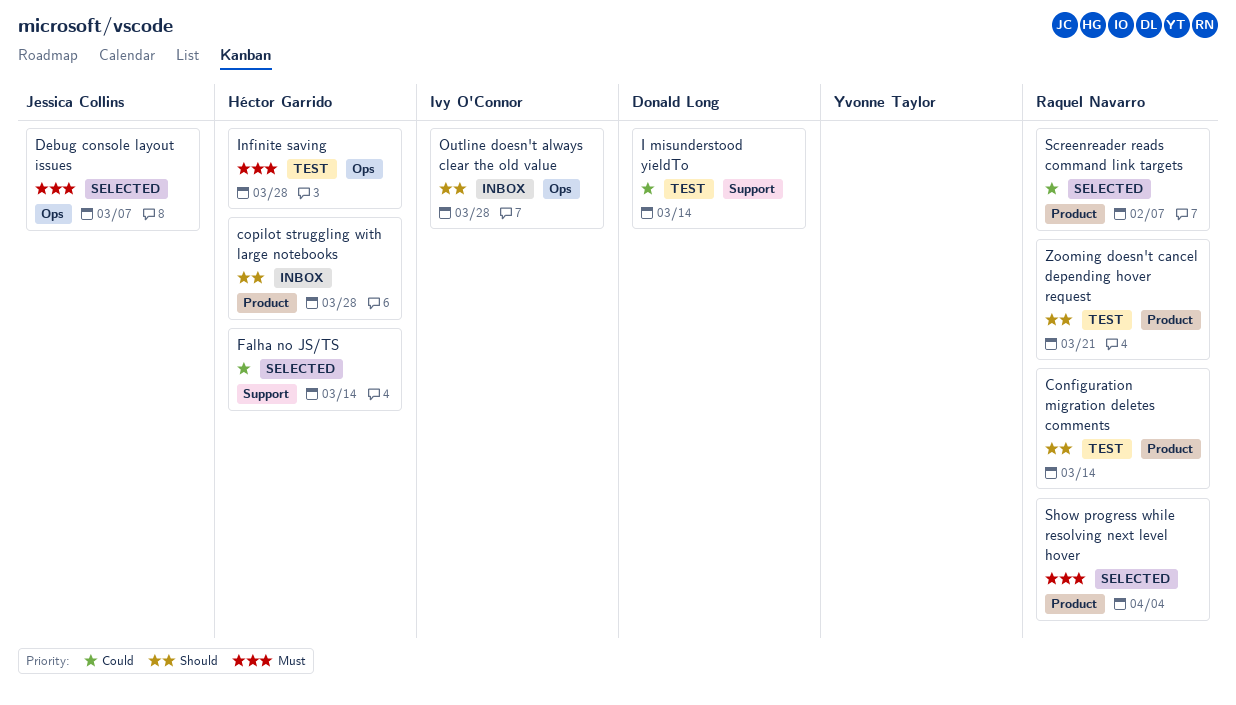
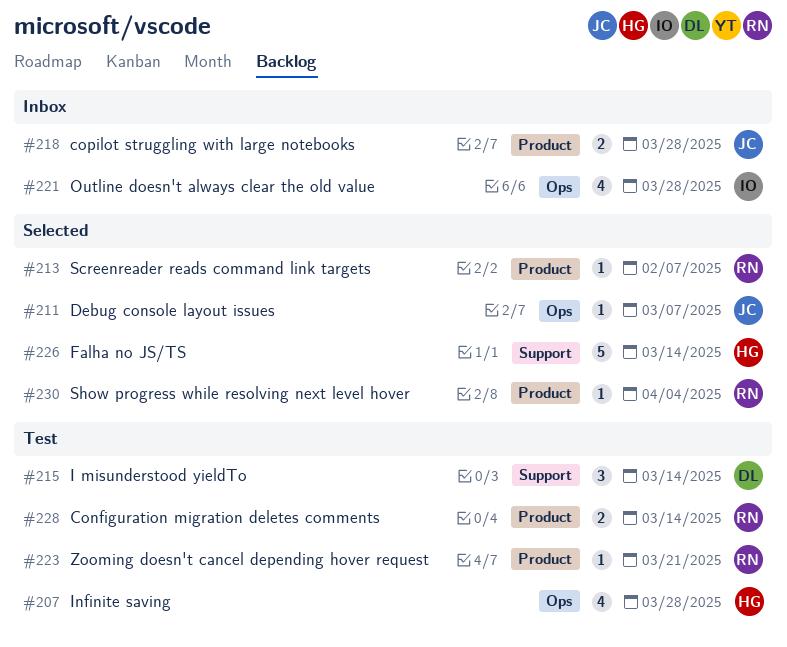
copilot struggling with large notebooks, owner: Héctor Garrido -> Jessica Collins

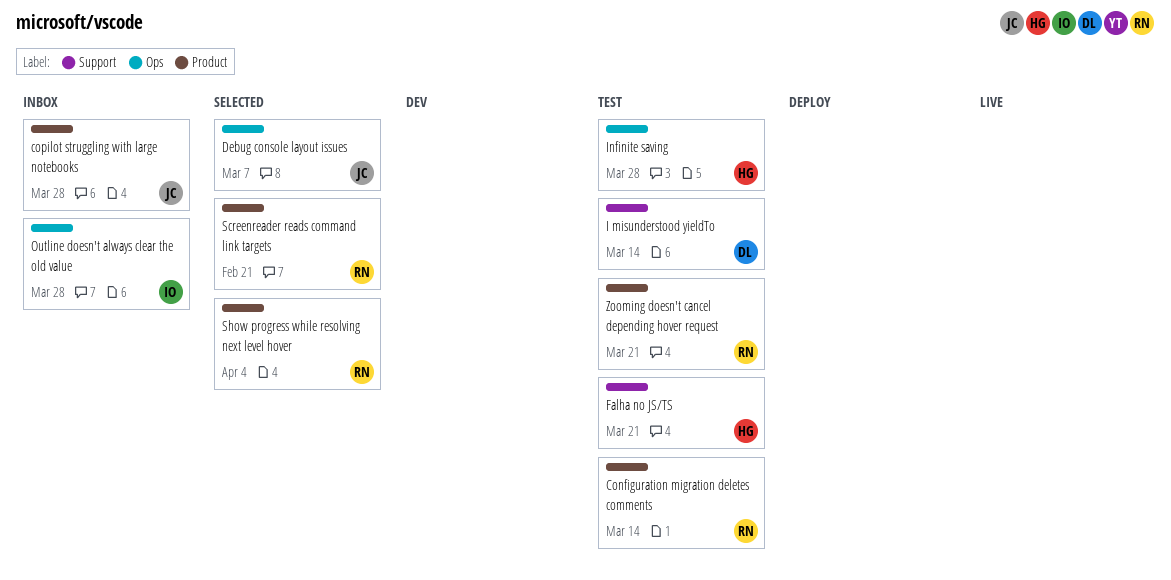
Falha no JS/TS, status: Selected -> Test
Falha no JS/TS, due: Mar 14 -> Mar 21
Screenreader reads command link targets, due: Feb 7 -> Feb 21

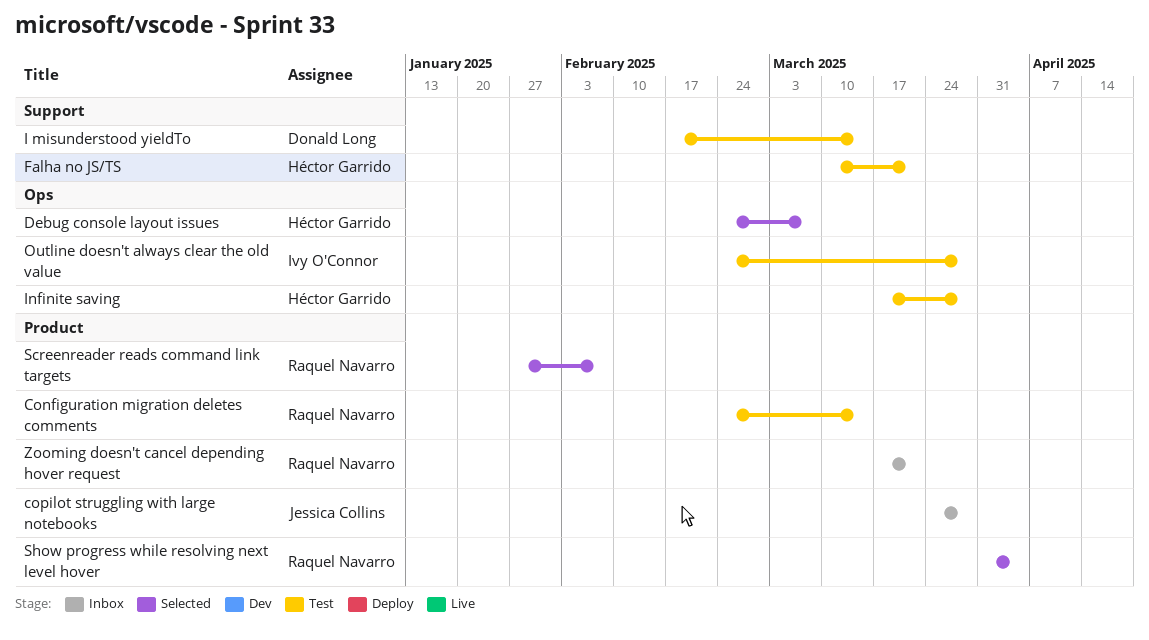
Debug console layout issues, owner: Jessica Collins -> Héctor Garrido
Outline doesn't always clear the old value, status: Inbox -> Test
Screenreader reads command link targets, due: Feb 21 -> Feb 7
Zooming doesn't cancel depending hover request, status: Test -> Inbox

